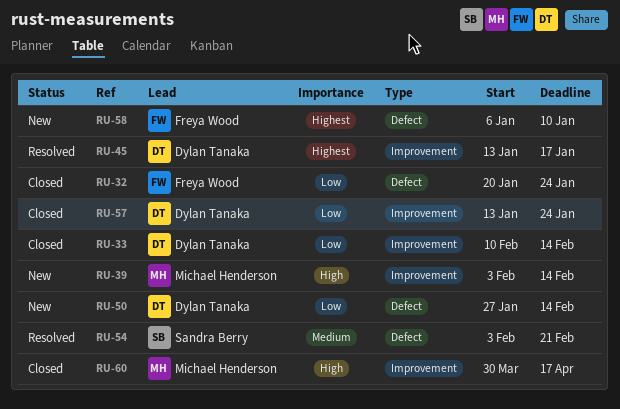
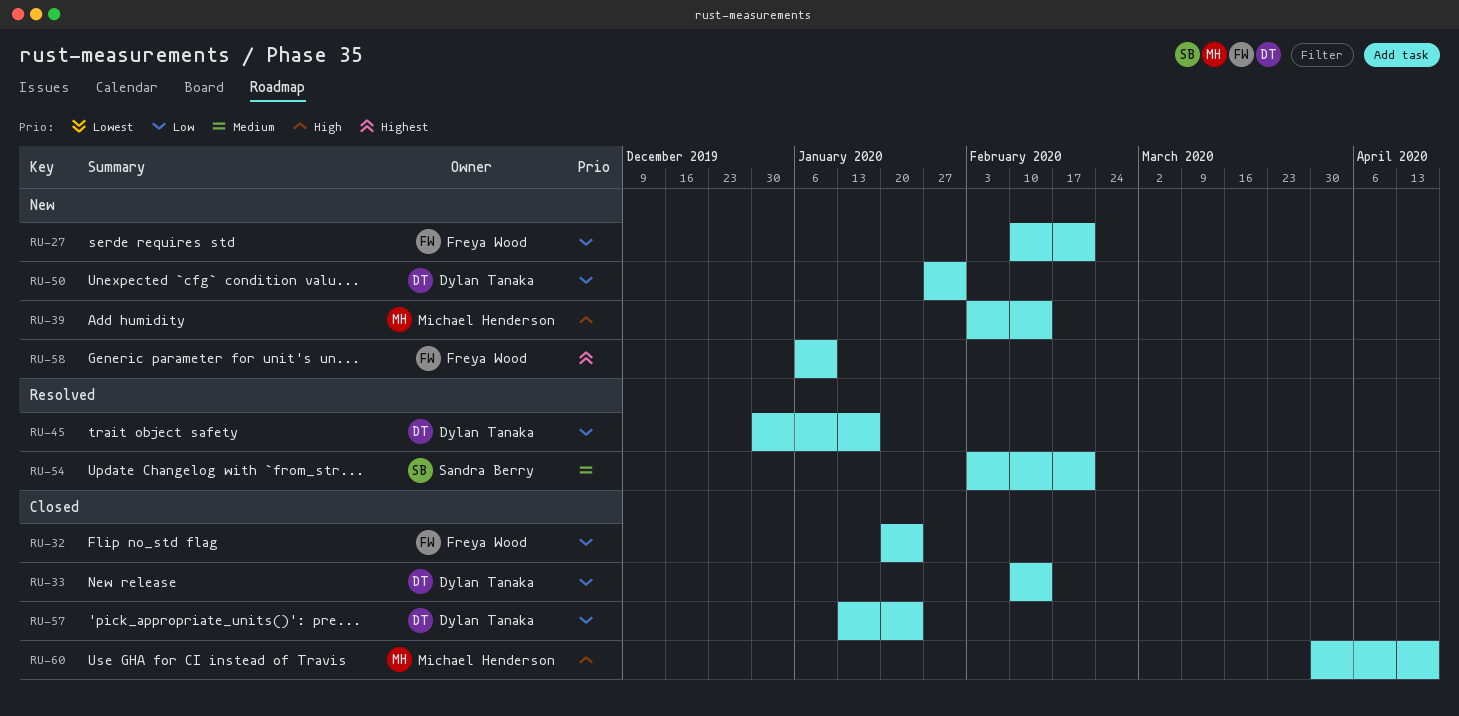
RU-27: none -> present
RU-45, priority: Highest -> Low
RU-45, start: Jan 13 -> Dec 30
RU-50, due: Feb 14 -> Jan 31

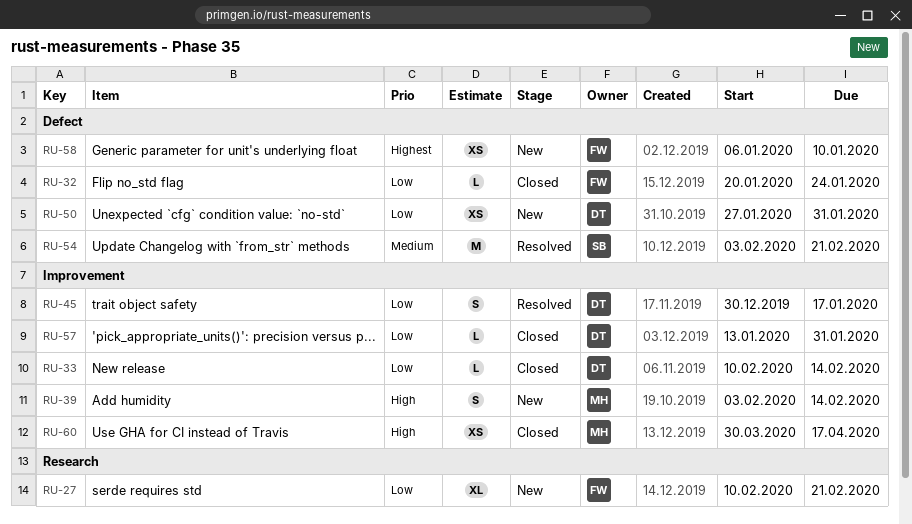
RU-57, due: Jan 24 -> Jan 31

